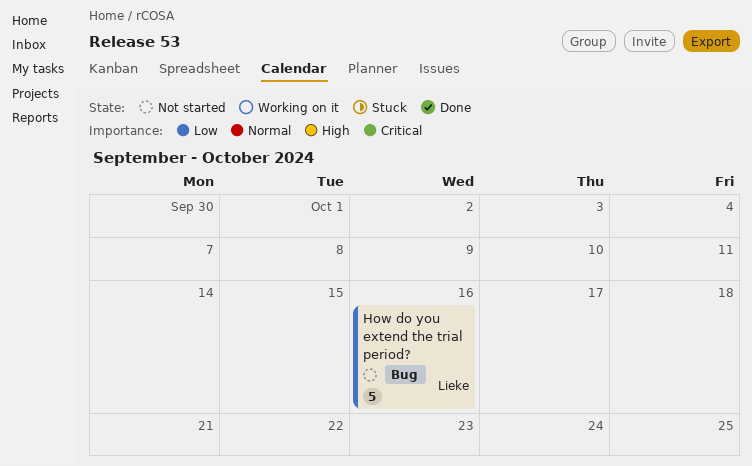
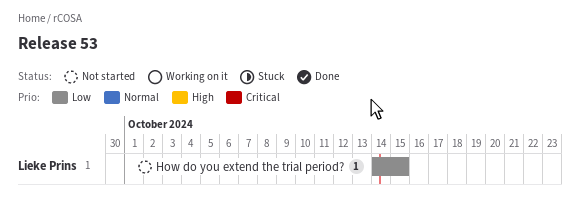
How do you extend the trial period?, estimate: 5 -> 1
How do you extend the trial period?, due: Oct 16 -> Oct 15

